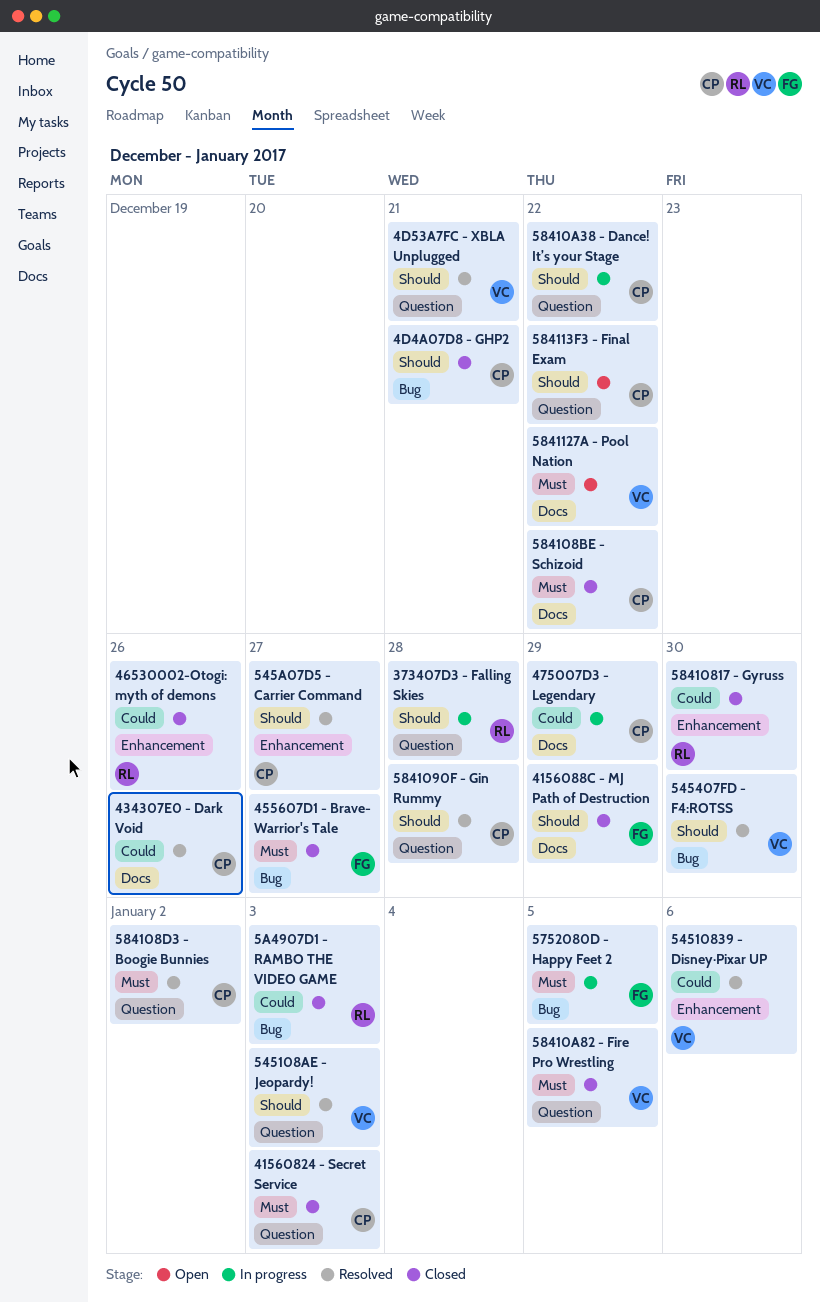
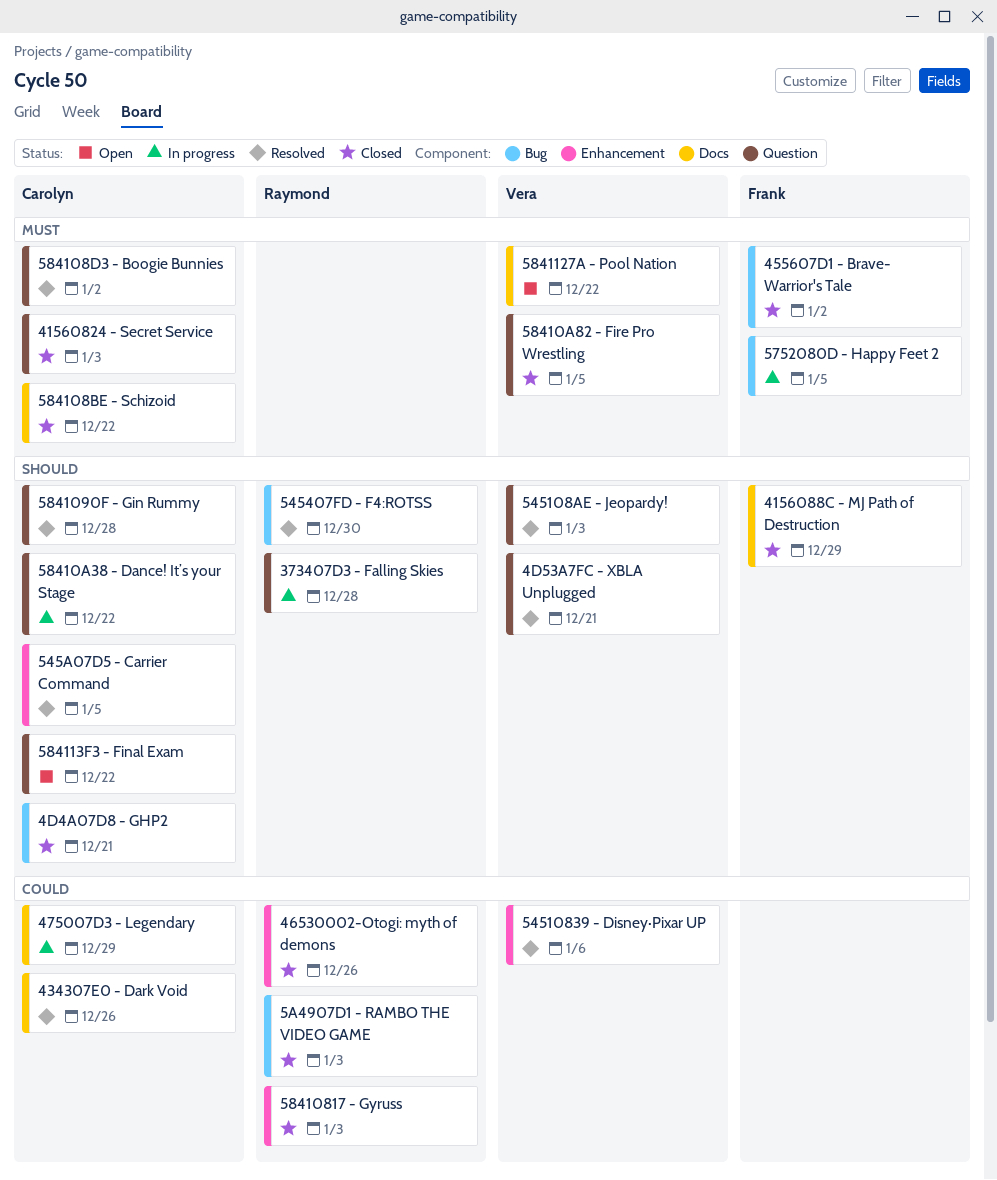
455607D1 - Brave- Warrior's Tale, due: Dec 27 -> Jan 2
545407FD - F4:ROTSS, owner: Vera -> Raymond
545A07D5 - Carrier Command, due: Dec 27 -> Jan 5
58410817 - Gyruss, due: Dec 30 -> Jan 3

